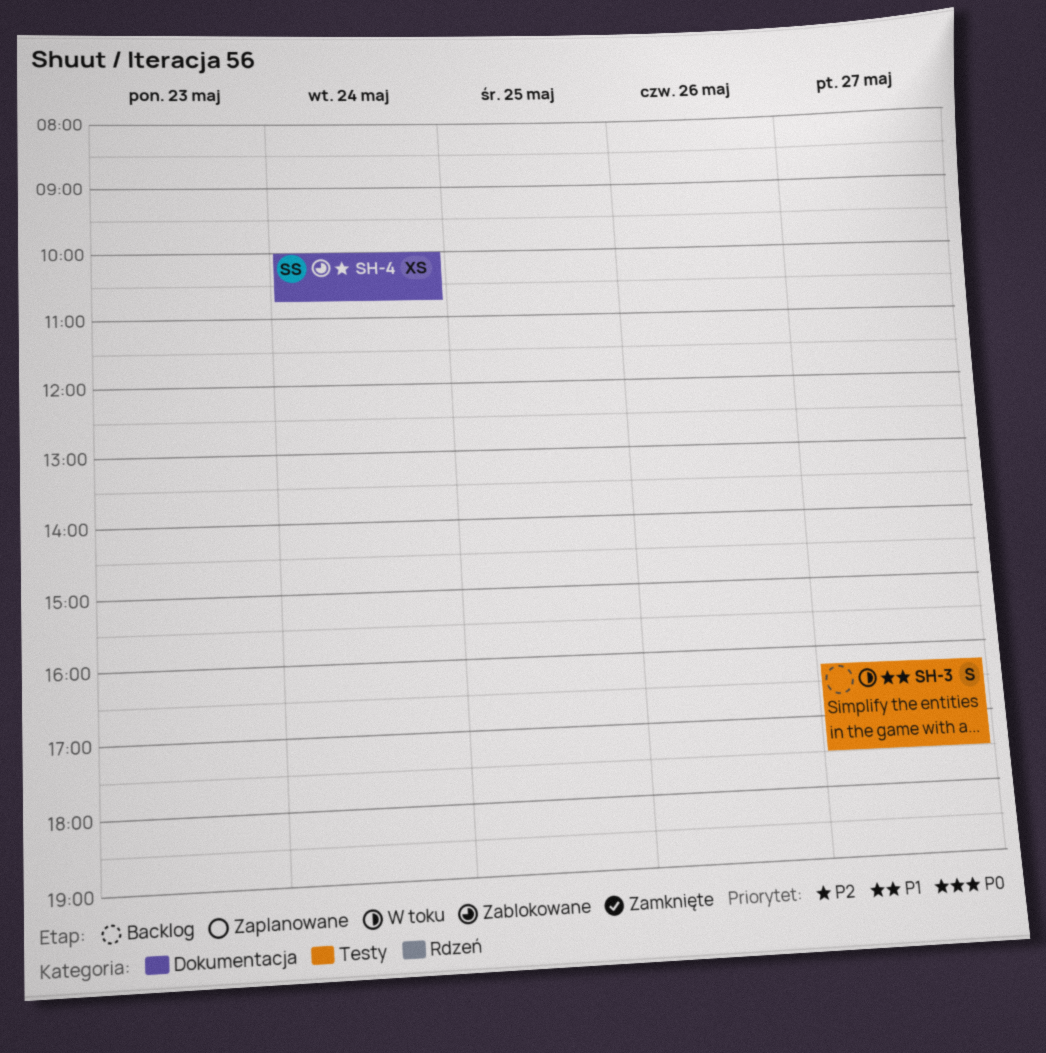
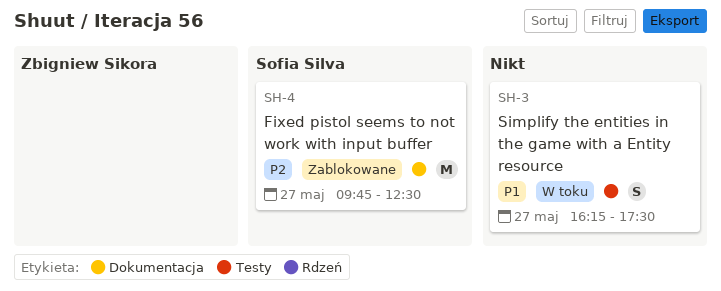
SH-4, estimate: XS -> M
SH-4, day: May 24 -> May 27
SH-4, begins: 10:00 -> 09:45
SH-4, ends: 10:45 -> 12:30

